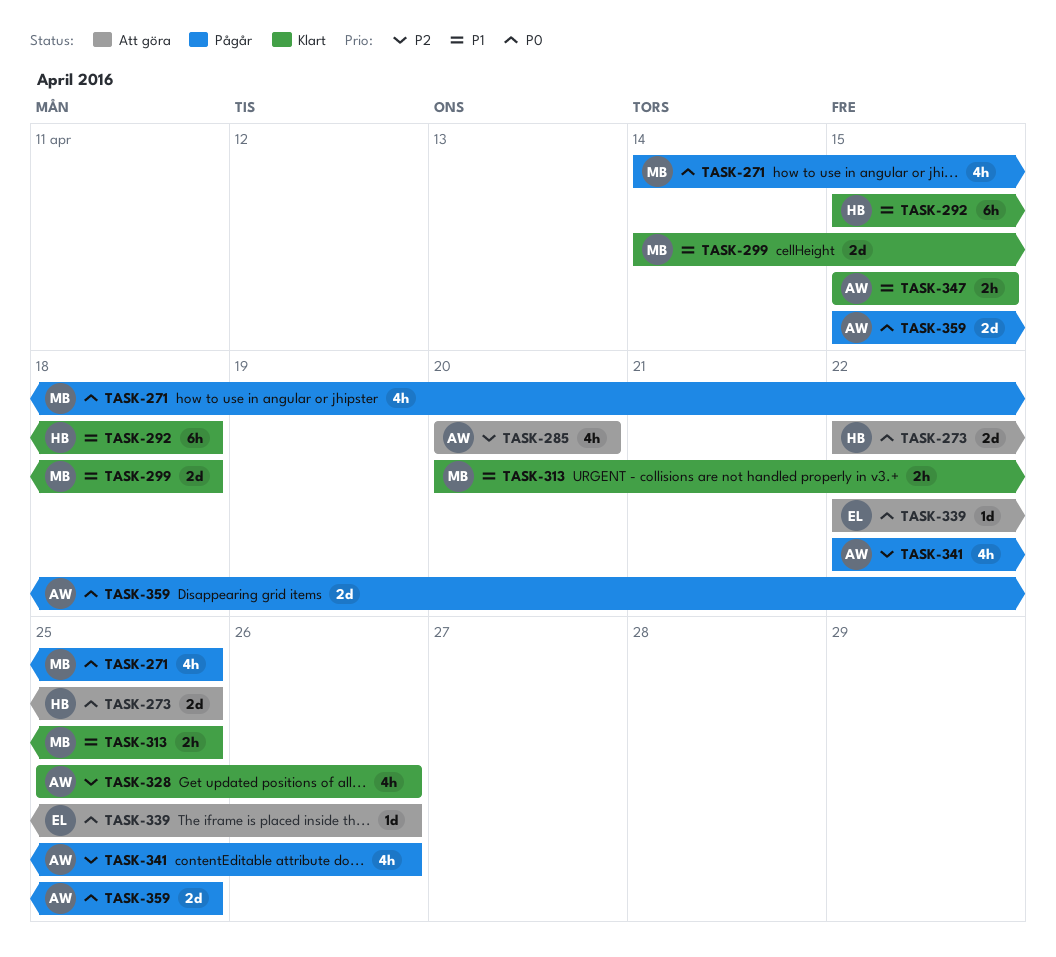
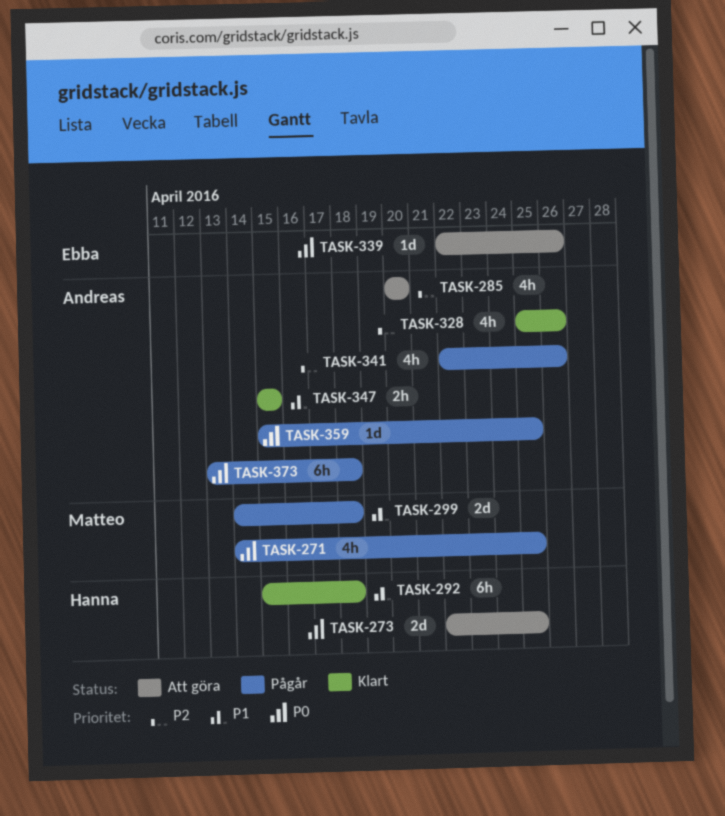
TASK-299, status: Klart -> Pågår
TASK-313: present -> none
TASK-359, estimate: 2d -> 1d
TASK-373: none -> present

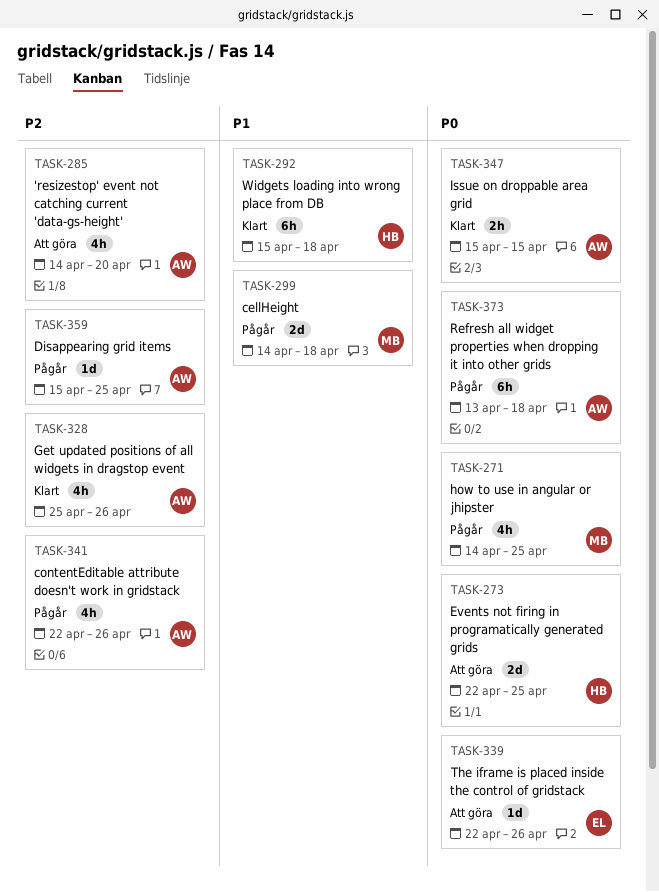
TASK-285, start: Apr 20 -> Apr 14
TASK-347, priority: P1 -> P0
TASK-359, priority: P0 -> P2

